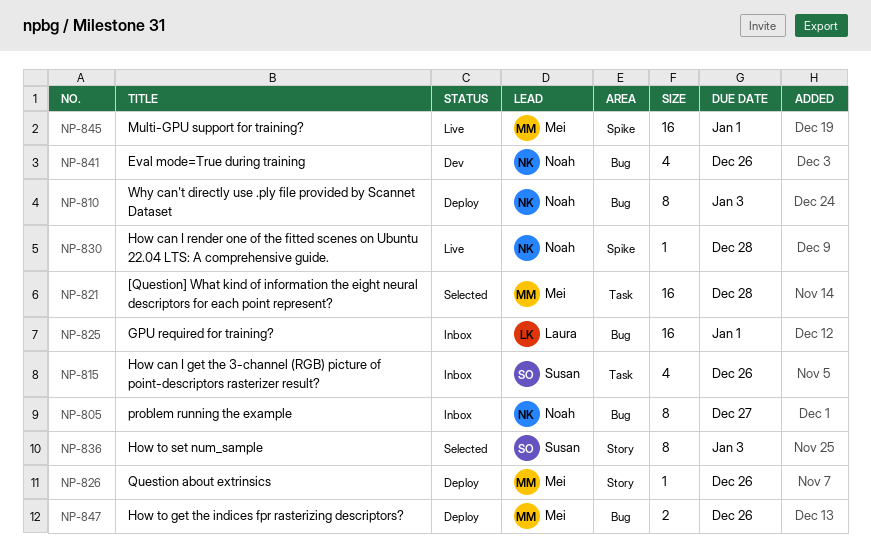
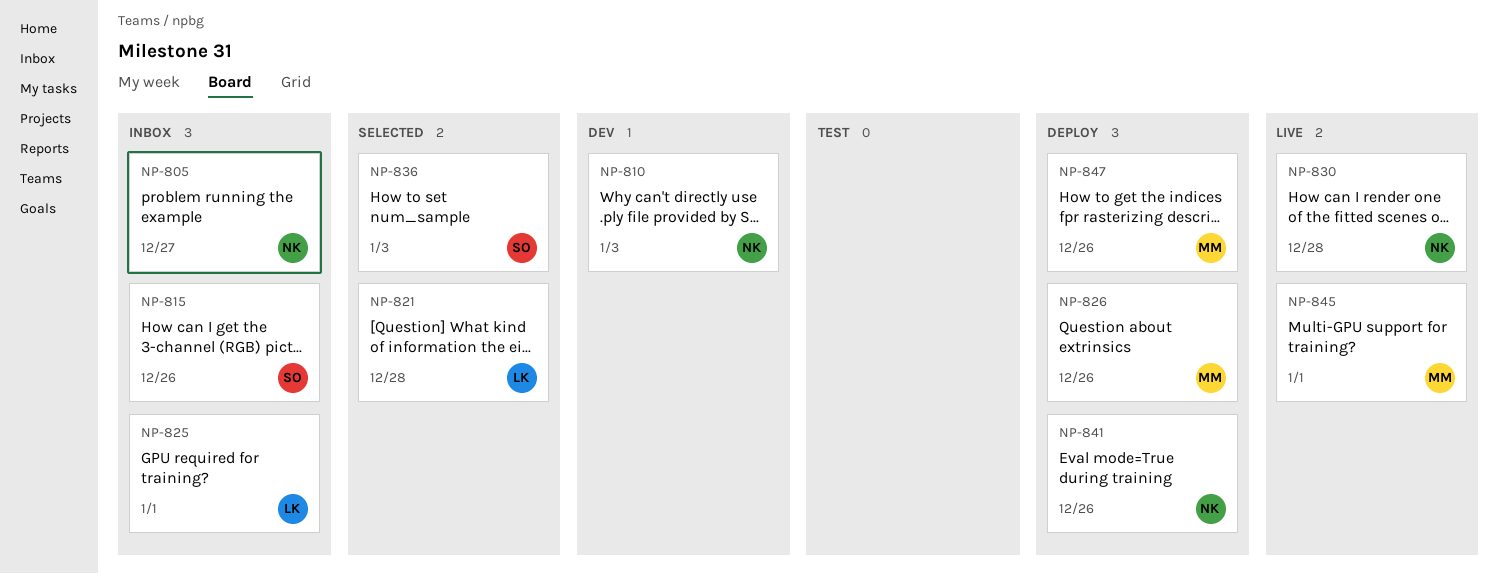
NP-810, status: Deploy -> Dev
NP-821, owner: Mei -> Laura
NP-841, status: Dev -> Deploy

